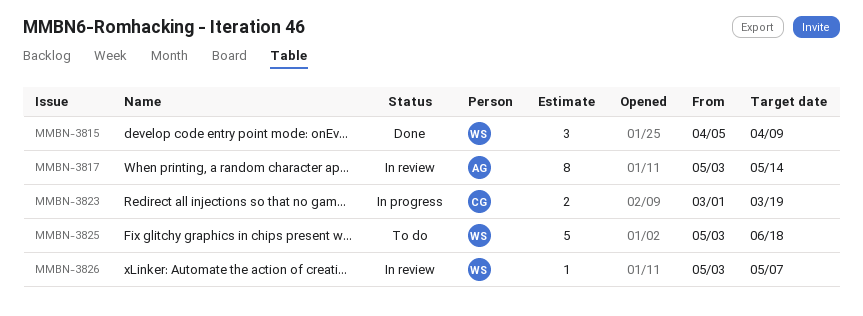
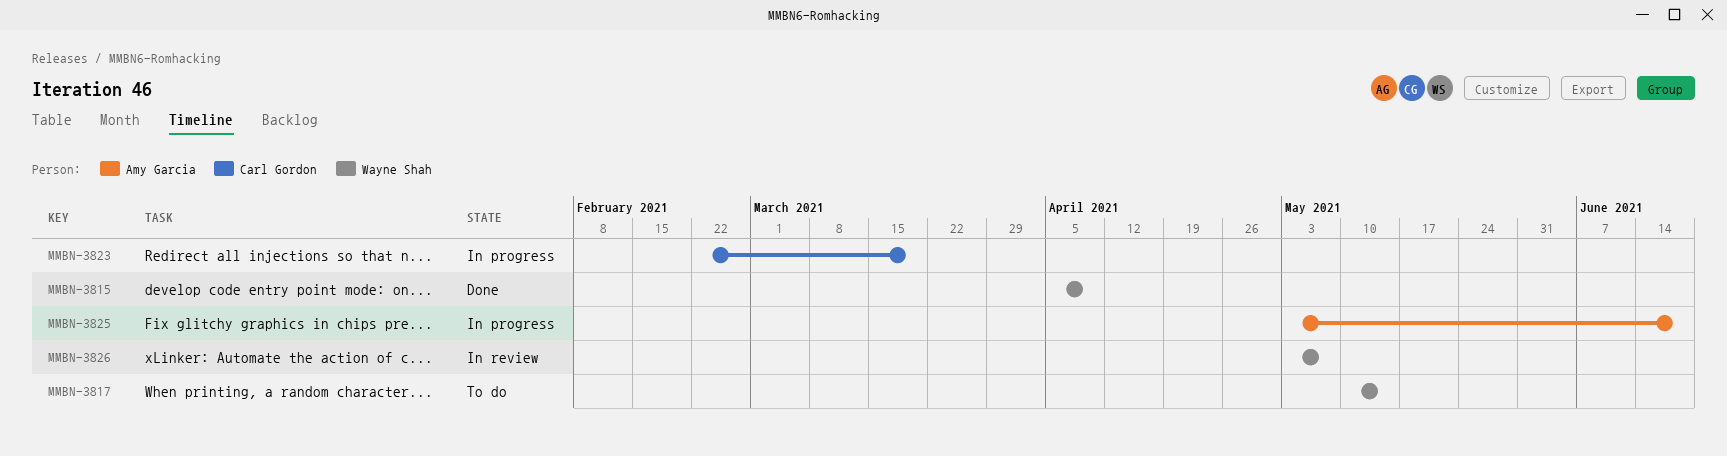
MMBN-3817, status: In review -> To do
MMBN-3817, owner: Amy Garcia -> Wayne Shah
MMBN-3817, start: May 3 -> May 10
MMBN-3823, start: Mar 1 -> Feb 22
MMBN-3825, status: To do -> In progress
MMBN-3825, owner: Wayne Shah -> Amy Garcia

